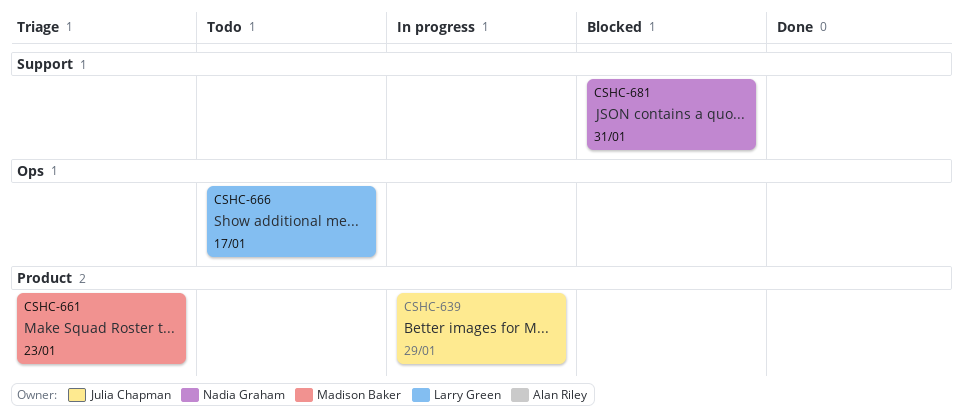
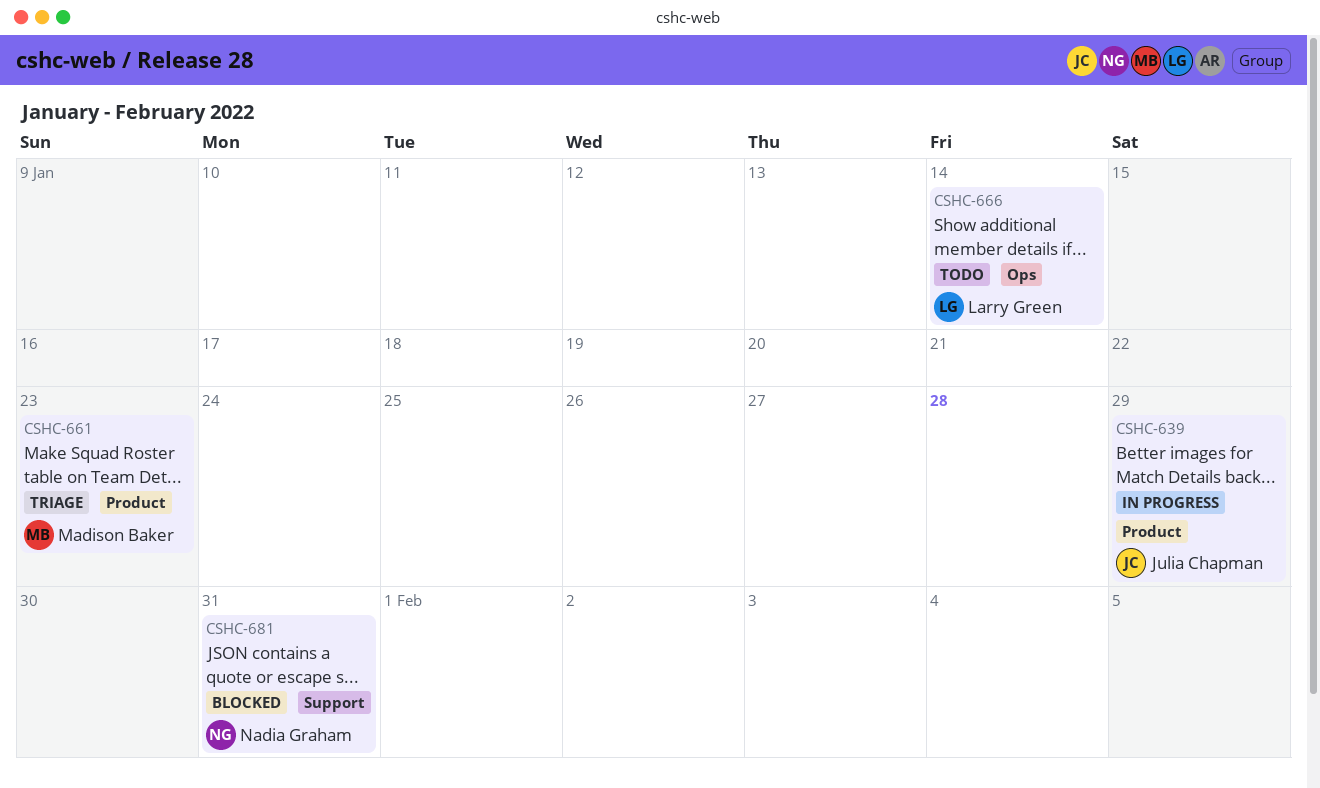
CSHC-666, due: Jan 17 -> Jan 14

